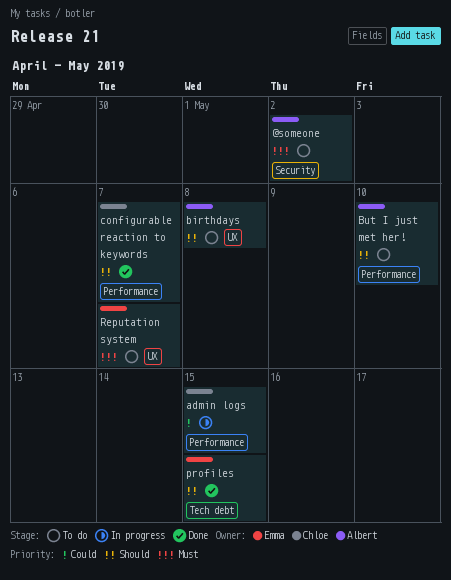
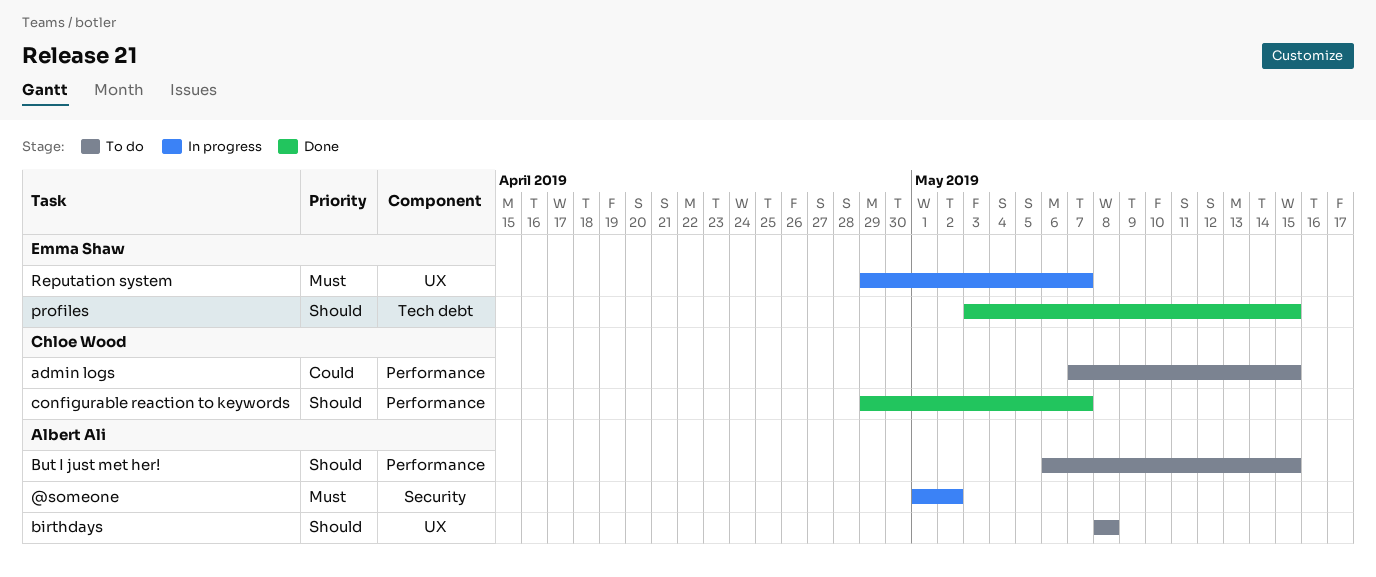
@someone, status: To do -> In progress
admin logs, status: In progress -> To do
But I just met her!, due: May 10 -> May 15
Reputation system, status: To do -> In progress

